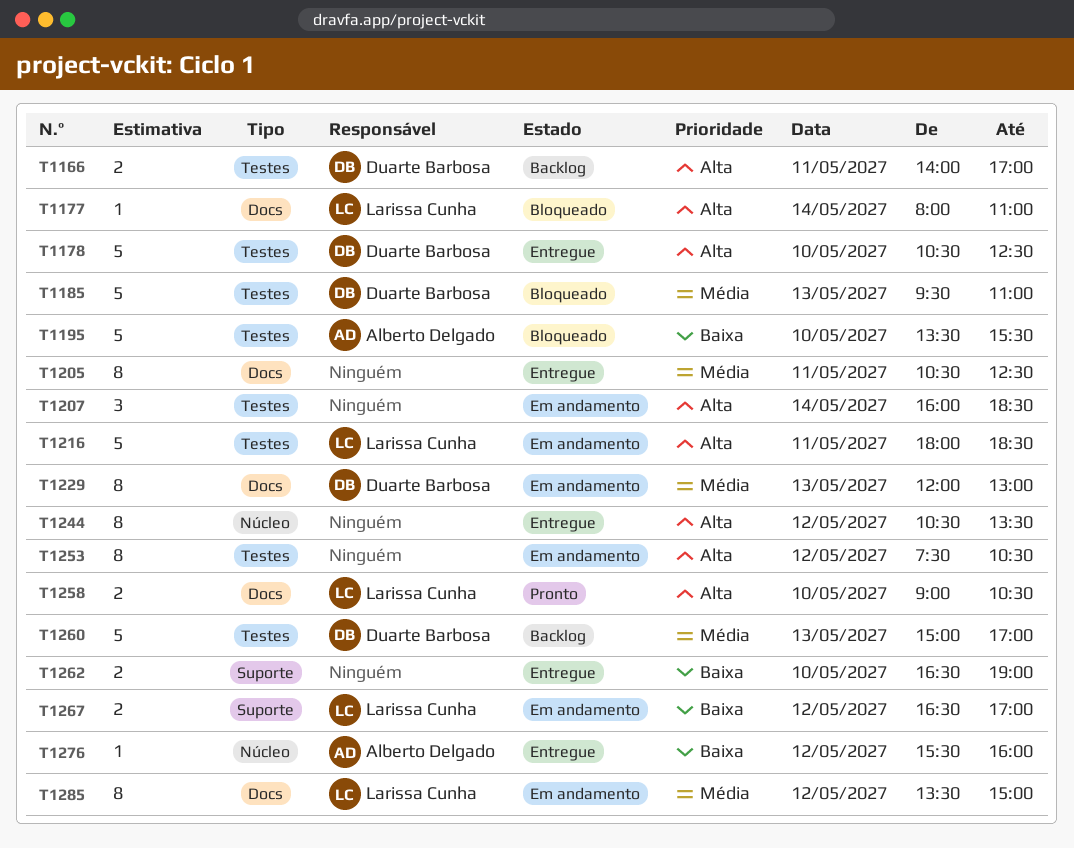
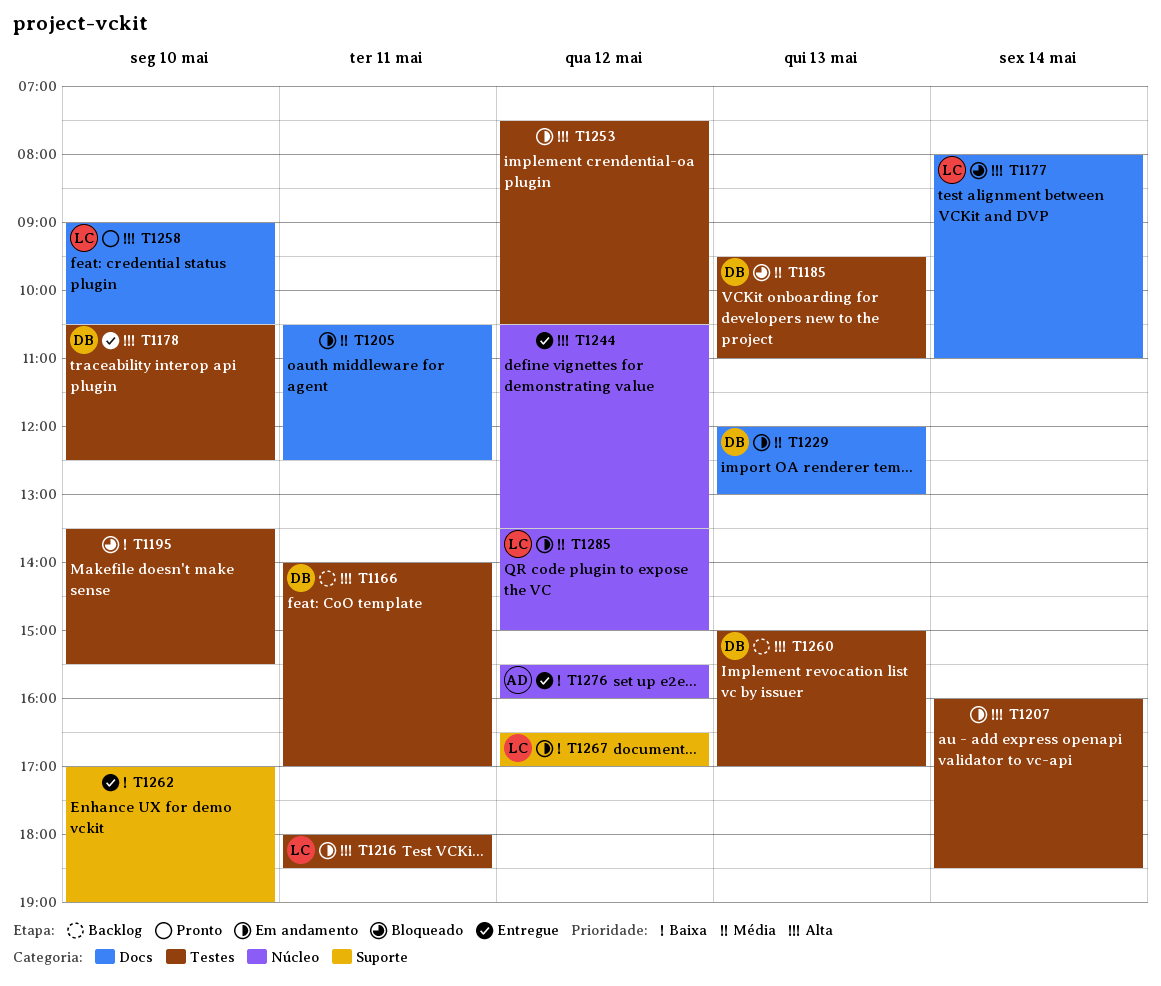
T1195, owner: Alberto Delgado -> none
T1205, status: Entregue -> Em andamento
T1260, priority: Média -> Alta
T1262, begins: 16:30 -> 17:00
T1285, label: Docs -> Núcleo

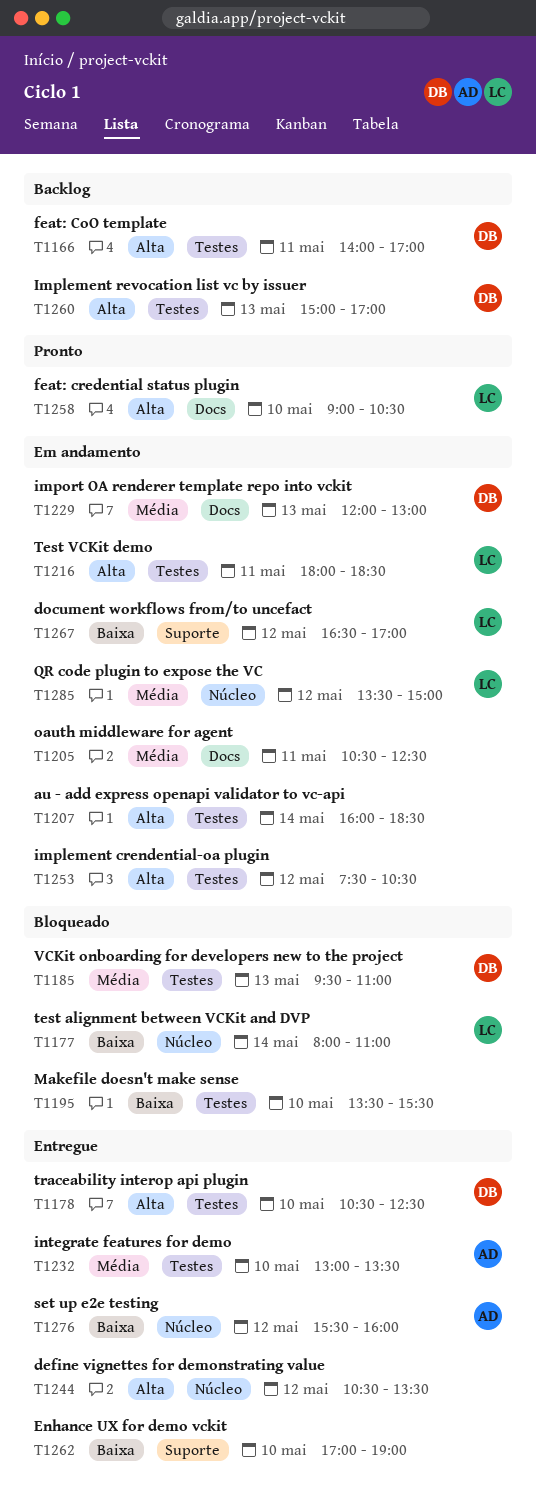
T1177, priority: Alta -> Baixa
T1177, label: Docs -> Núcleo
T1232: none -> present

